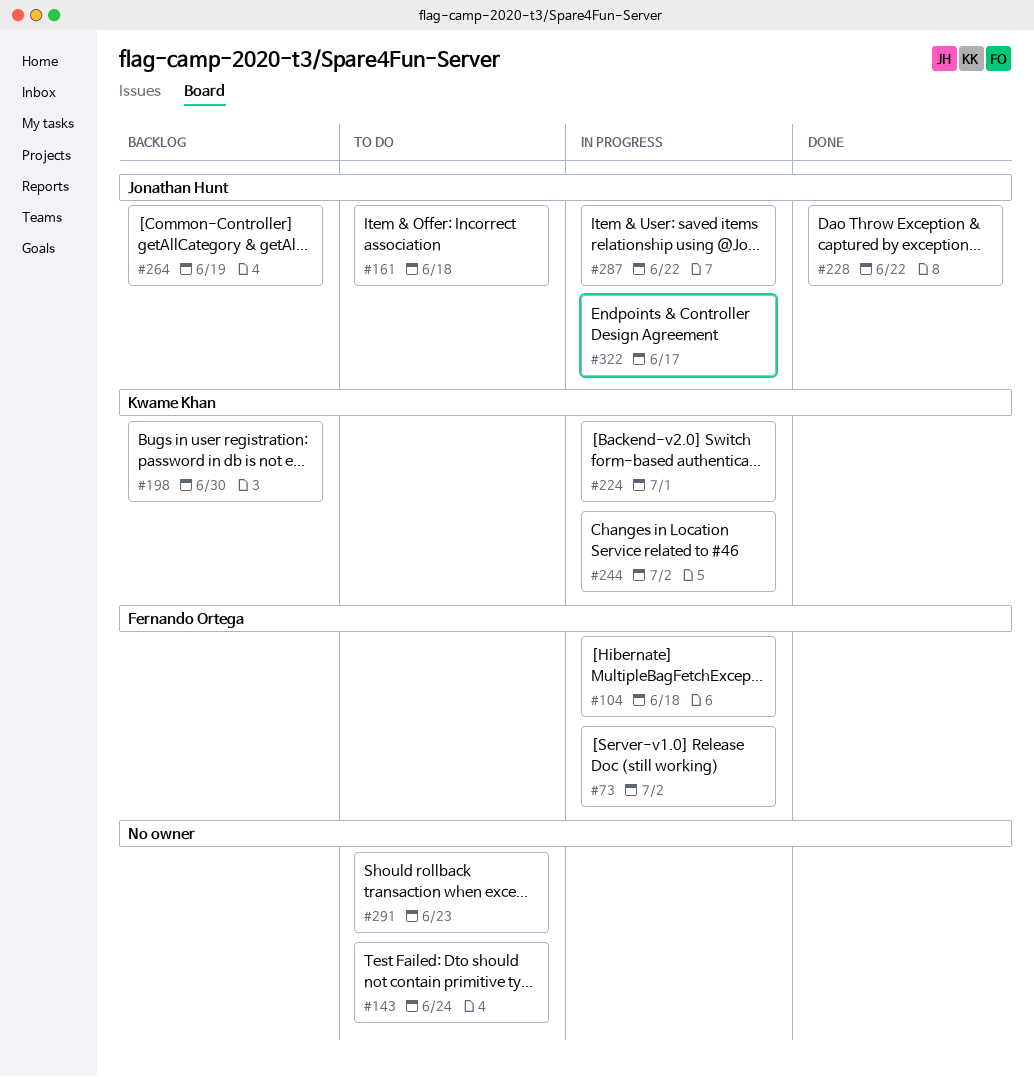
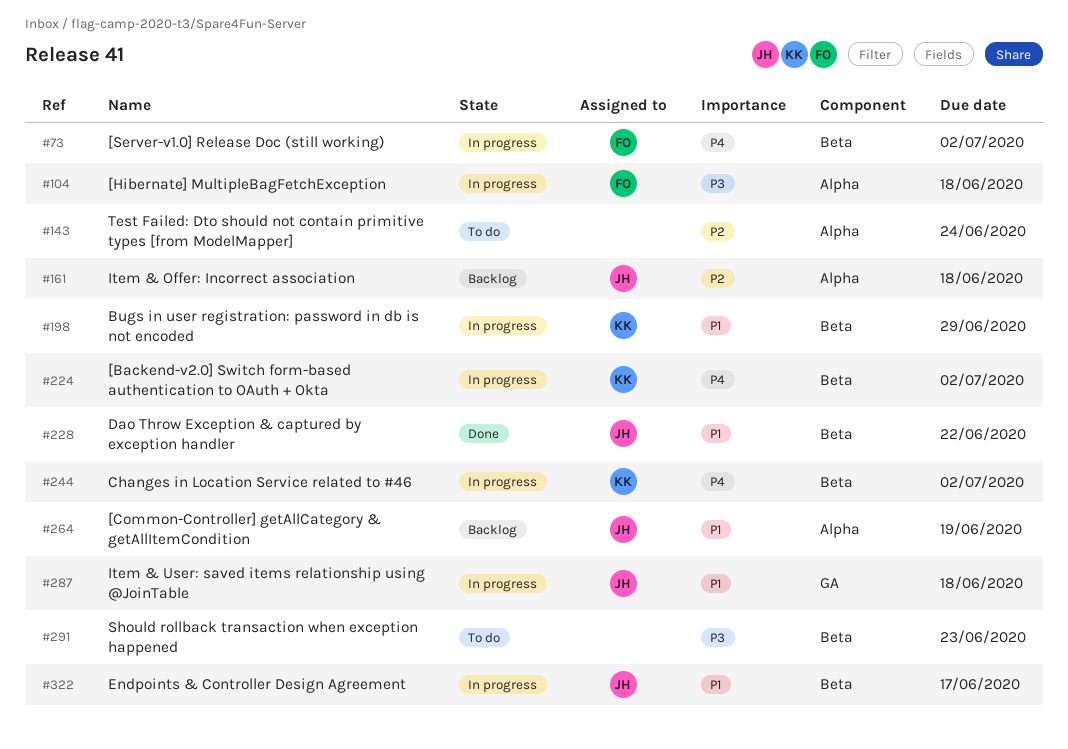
#161, status: To do -> Backlog
#198, status: Backlog -> In progress
#198, due: Jun 30 -> Jun 29
#224, due: Jul 1 -> Jul 2
#287, due: Jun 22 -> Jun 18

